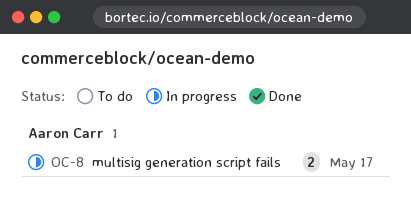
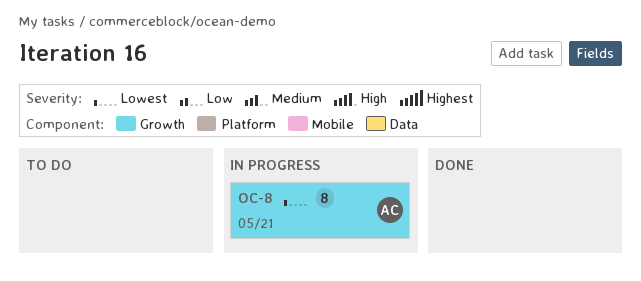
OC-8, estimate: 2 -> 8
OC-8, due: May 17 -> May 21

